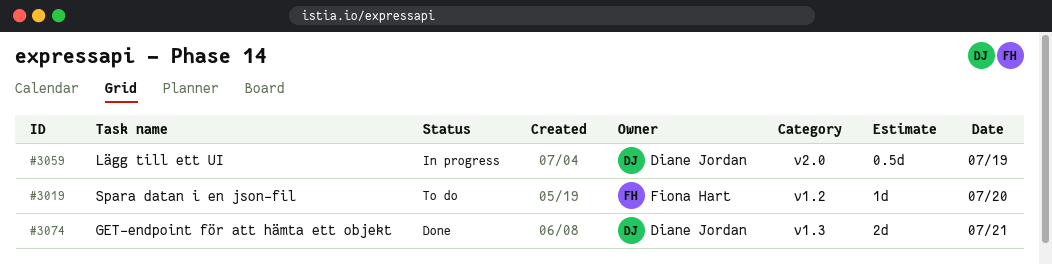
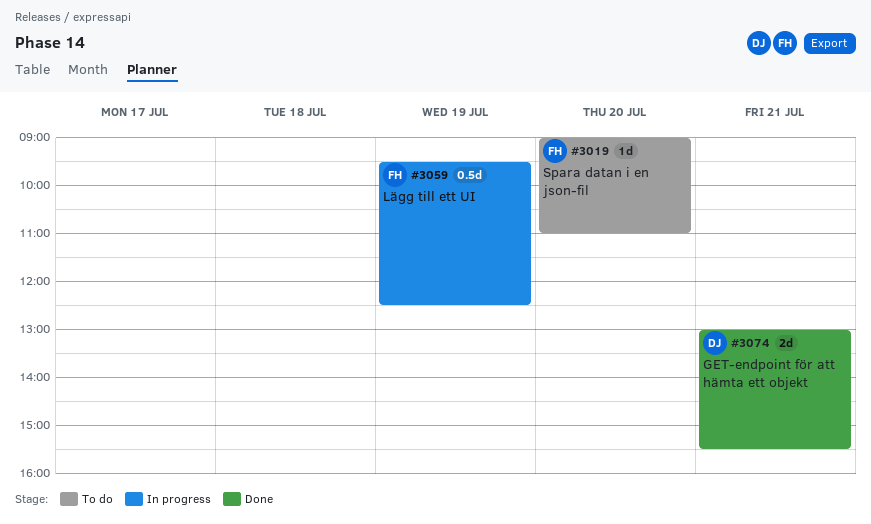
#3059, owner: Diane Jordan -> Fiona Hart

